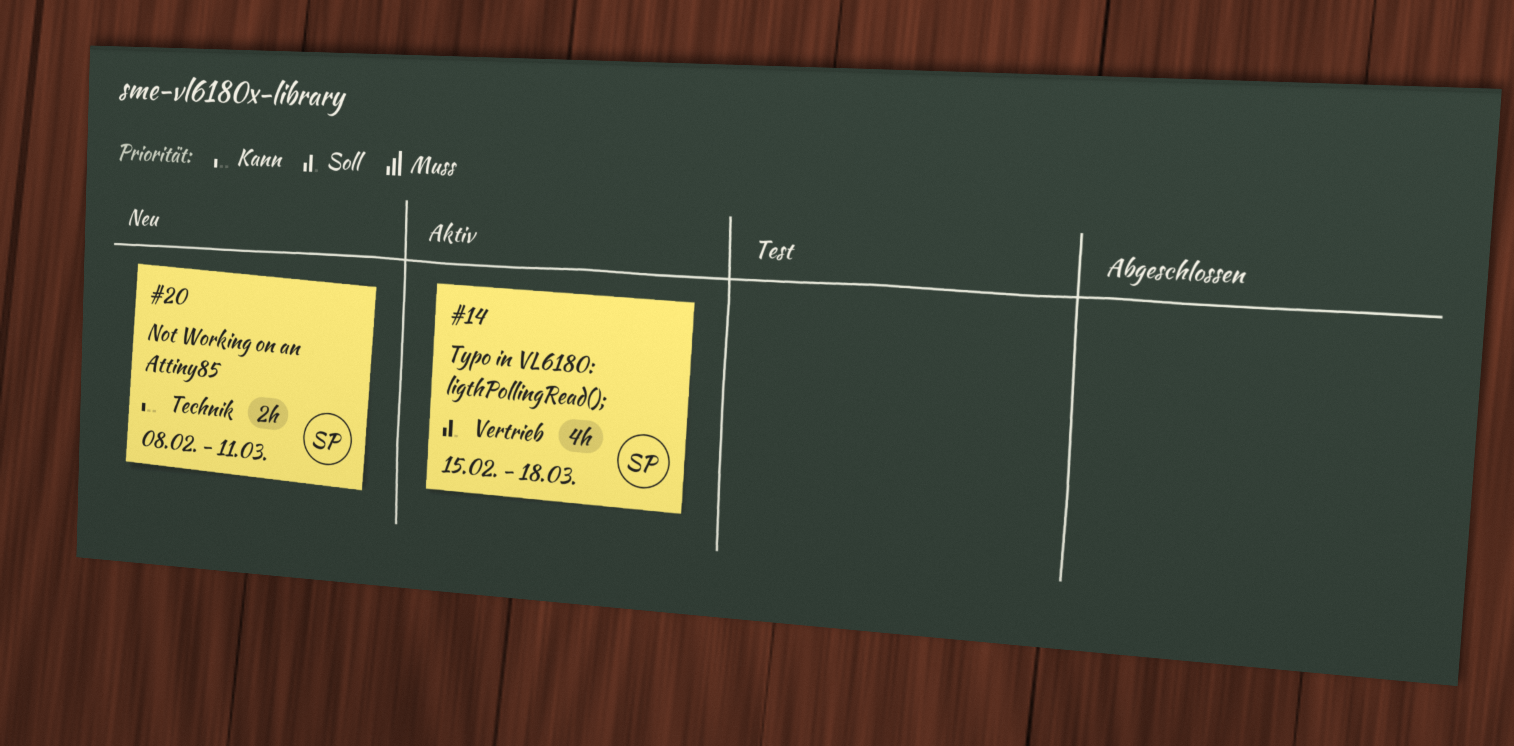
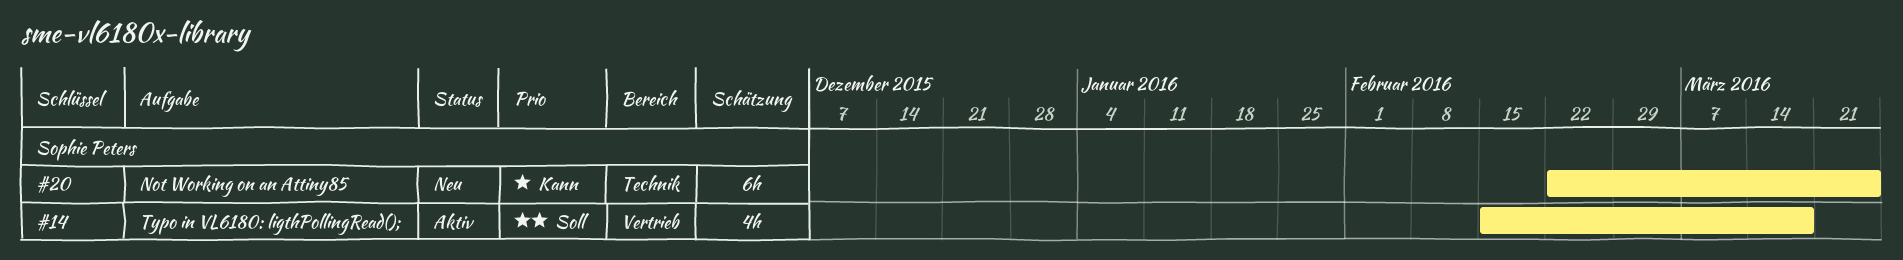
#20, estimate: 2h -> 6h
#20, start: Feb 8 -> Feb 22
#20, due: Mar 11 -> Mar 25

